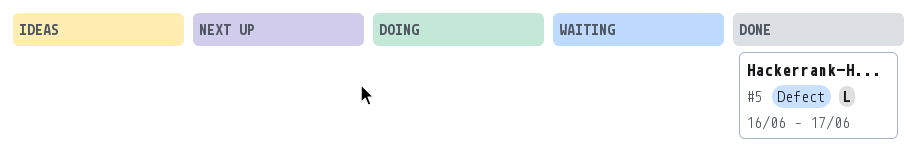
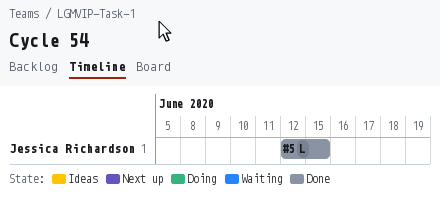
#5, start: Jun 16 -> Jun 12
#5, due: Jun 17 -> Jun 15

